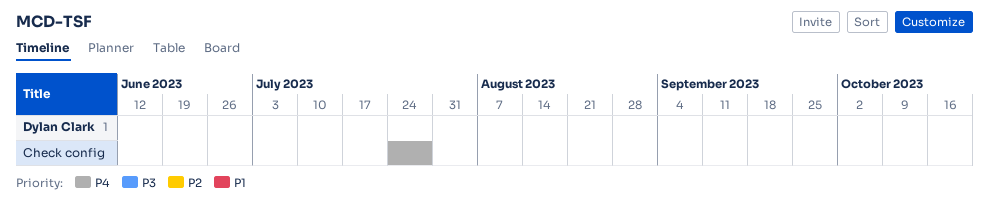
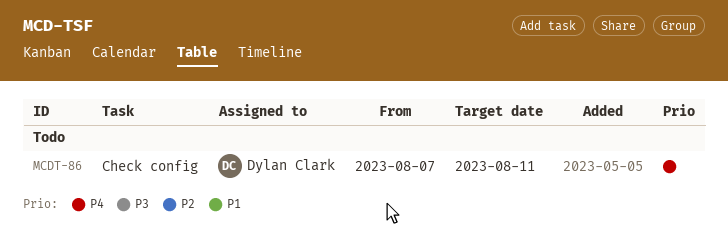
Check config, start: Jul 24 -> Aug 7
Check config, due: Jul 28 -> Aug 11

